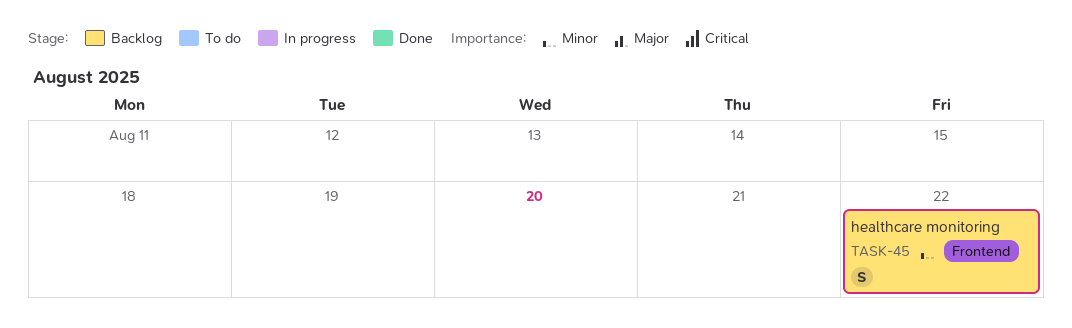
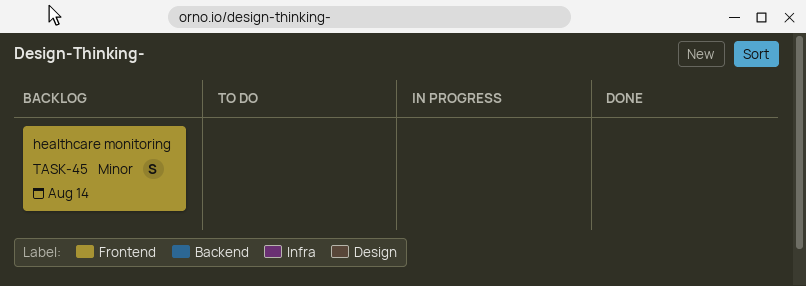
TASK-45, due: Aug 22 -> Aug 14

